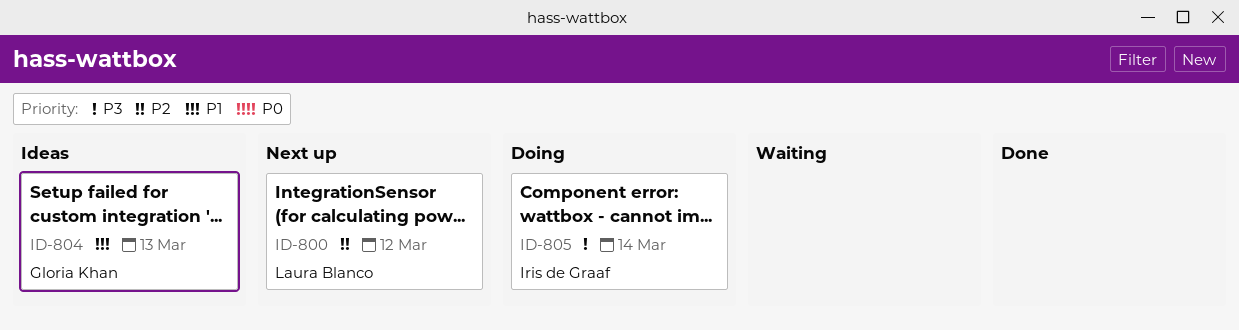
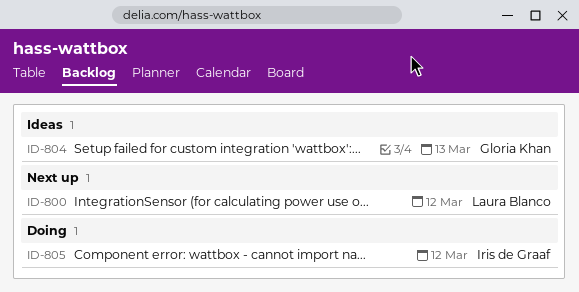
ID-805, due: Mar 14 -> Mar 12

